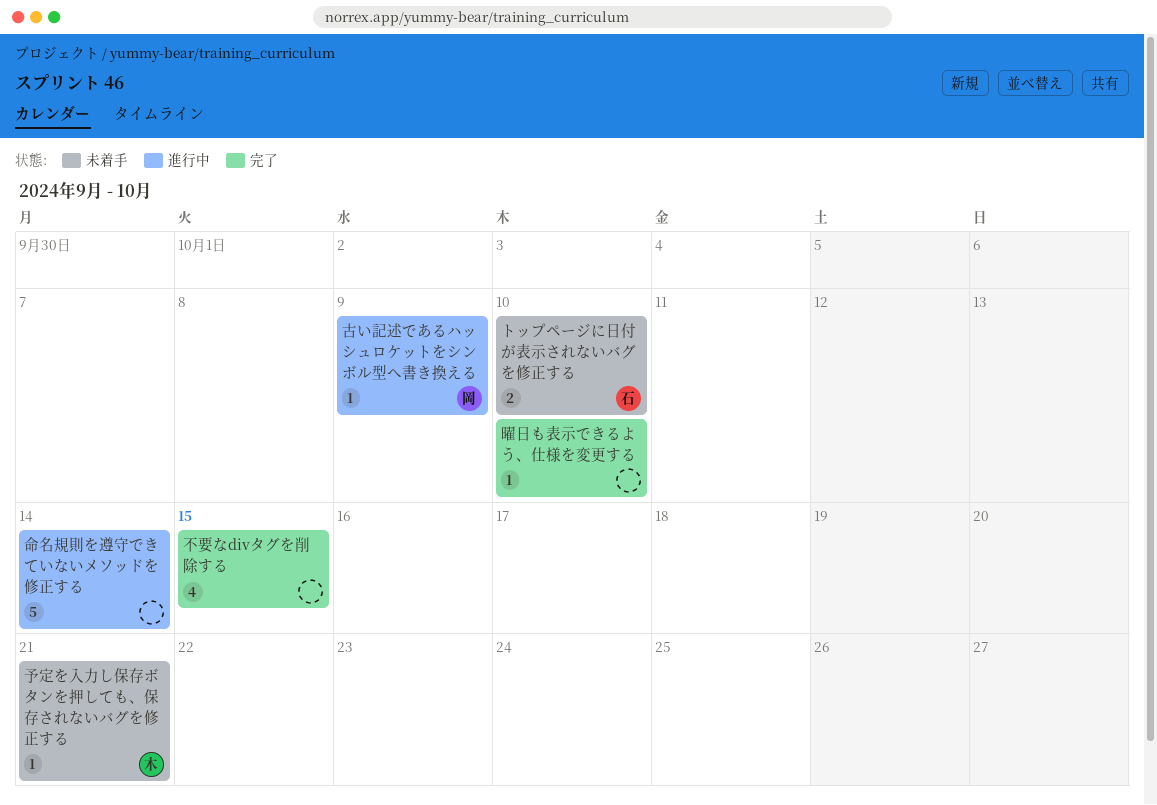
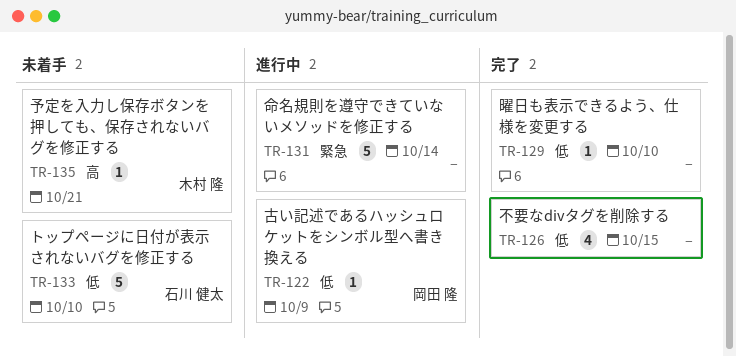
トップページに日付が表示されないバグを修正する, estimate: 2 -> 5

